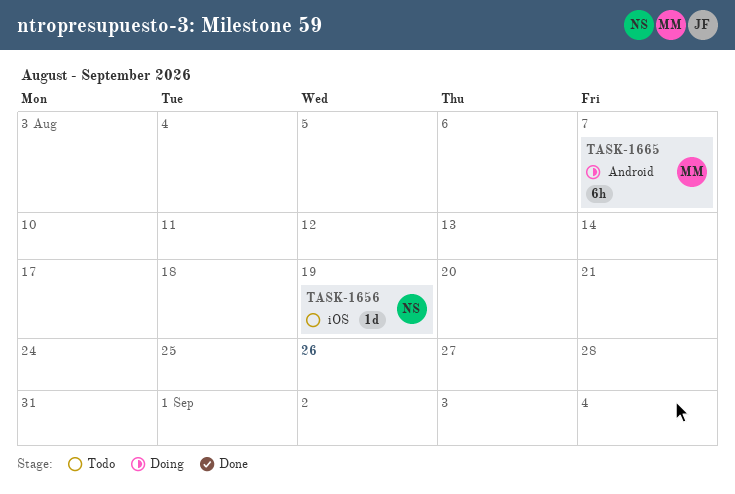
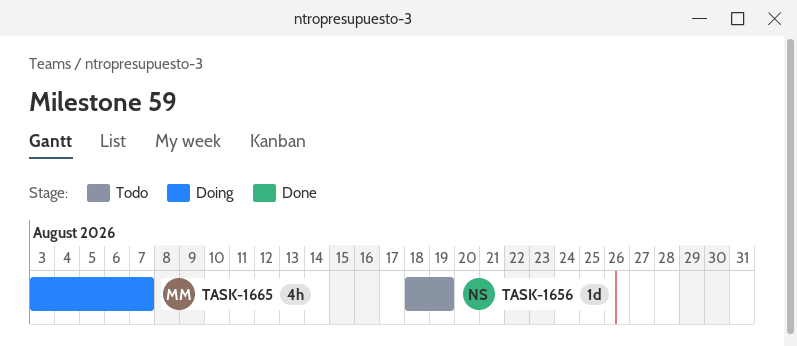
TASK-1665, estimate: 6h -> 4h

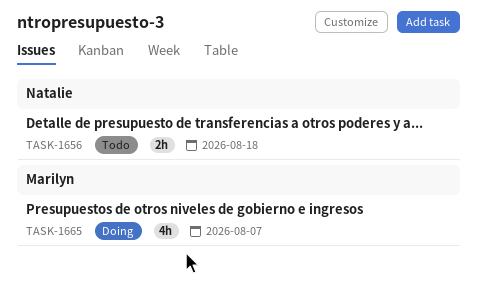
TASK-1656, estimate: 1d -> 2h
TASK-1656, due: Aug 19 -> Aug 18

